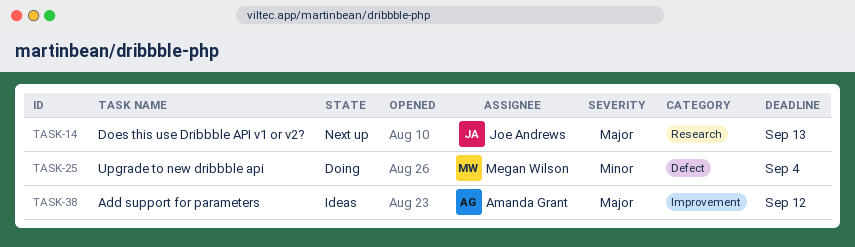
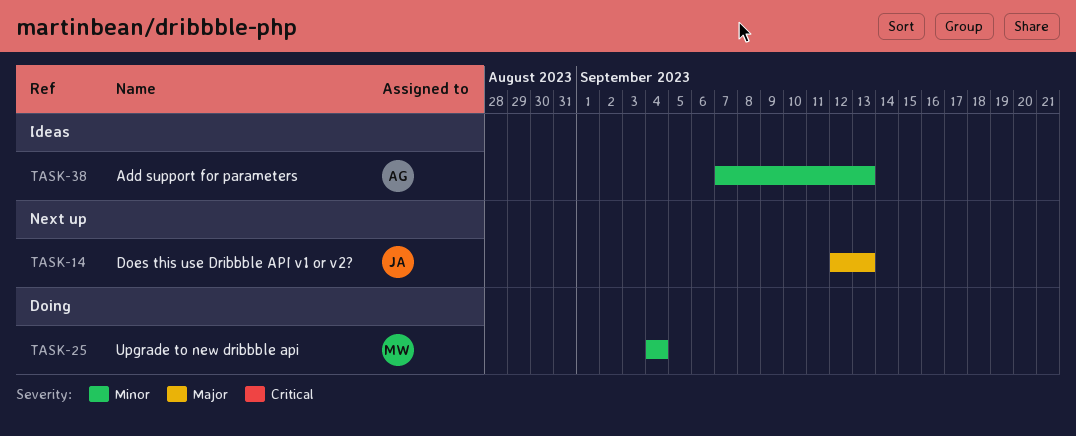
TASK-38, priority: Major -> Minor
TASK-38, due: Sep 12 -> Sep 13

